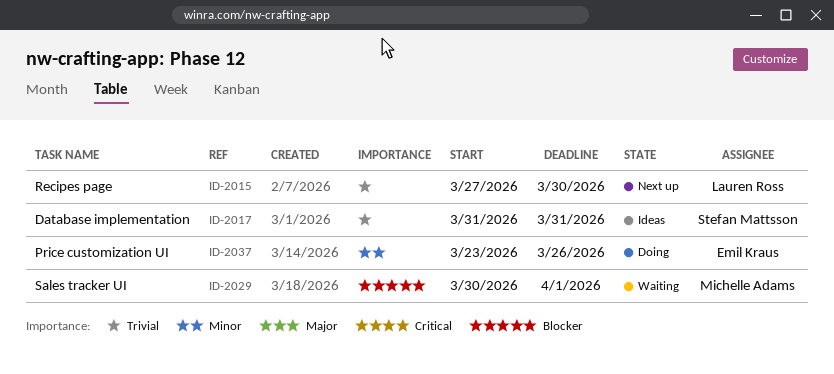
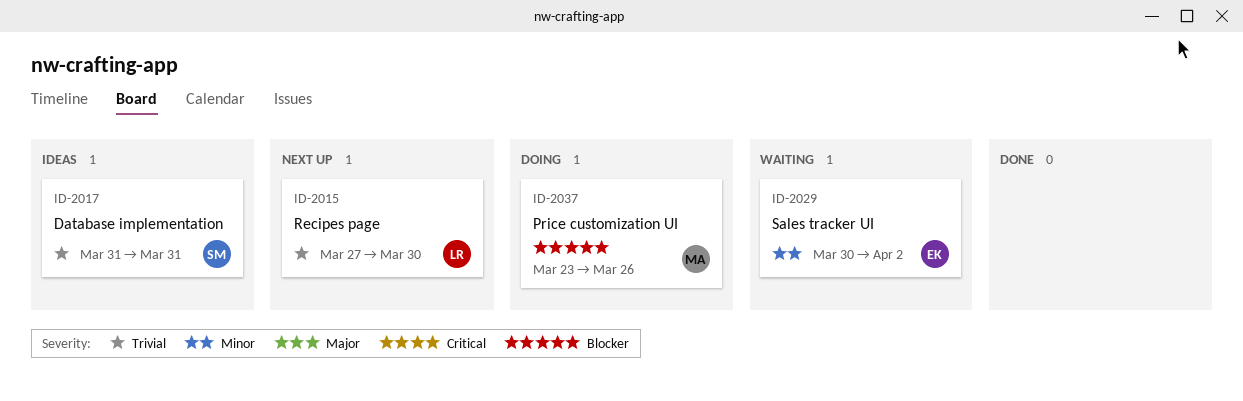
ID-2029, owner: Michelle Adams -> Emil Kraus
ID-2029, priority: Blocker -> Minor
ID-2029, due: Apr 1 -> Apr 2
ID-2037, owner: Emil Kraus -> Michelle Adams
ID-2037, priority: Minor -> Blocker

